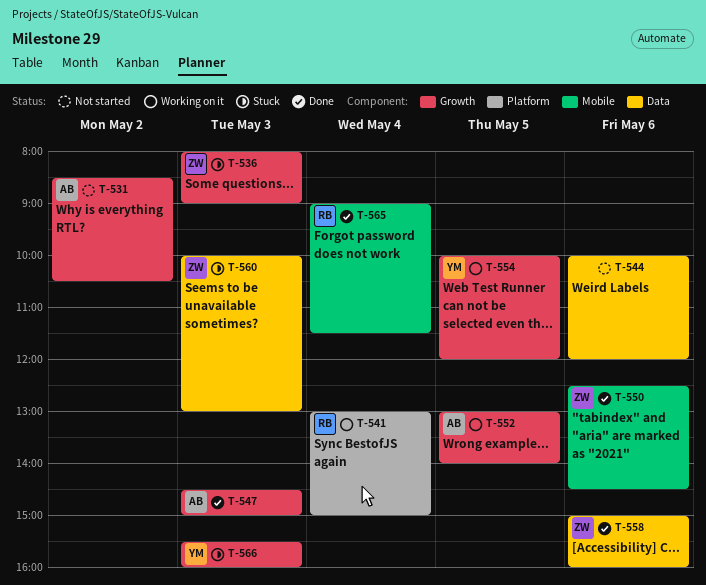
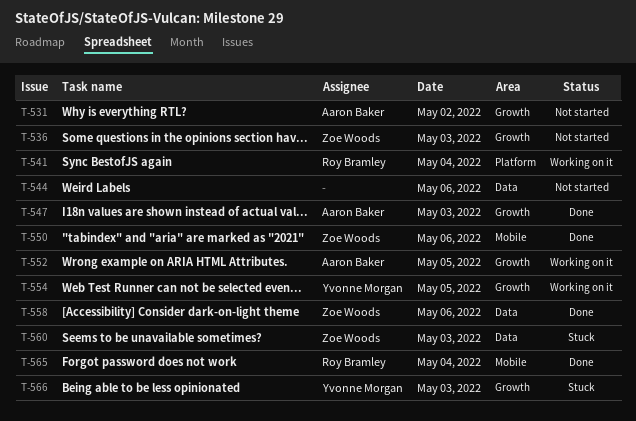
T-536, status: Stuck -> Not started

